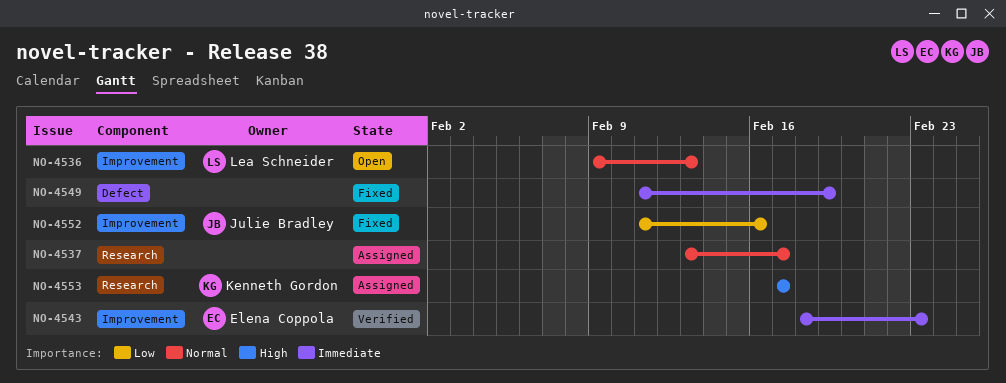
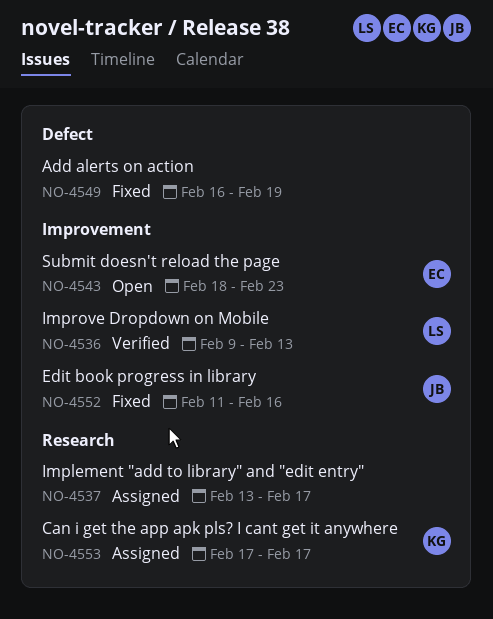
NO-4536, status: Open -> Verified
NO-4543, status: Verified -> Open
NO-4549, start: Feb 11 -> Feb 16

